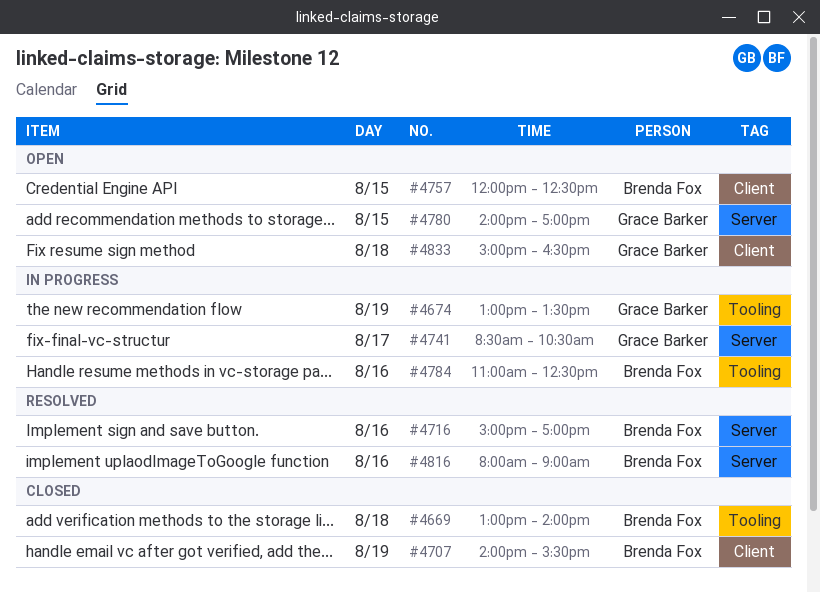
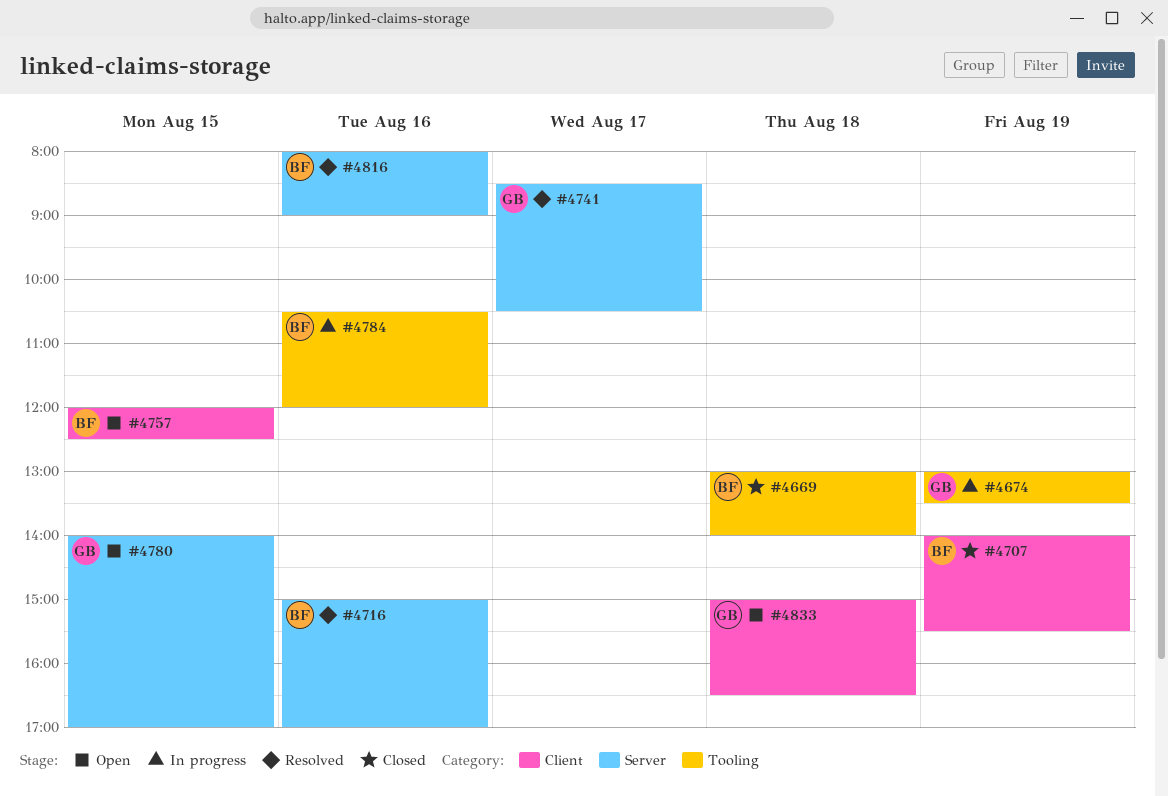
#4741, status: In progress -> Resolved
#4784, begins: 11:00 -> 10:30
#4784, ends: 12:30 -> 12:00

